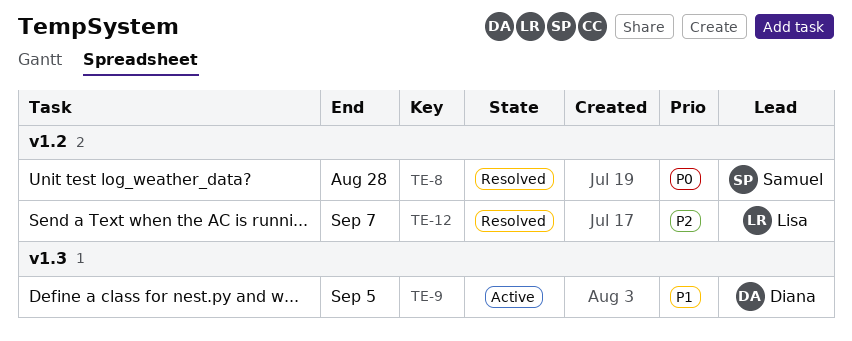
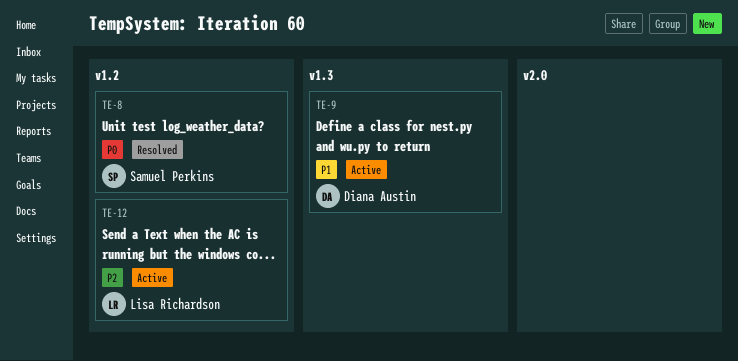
TE-12, status: Resolved -> Active

